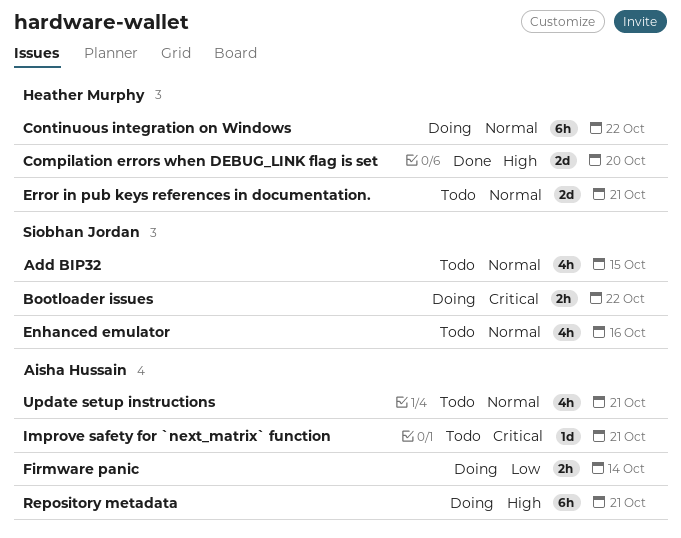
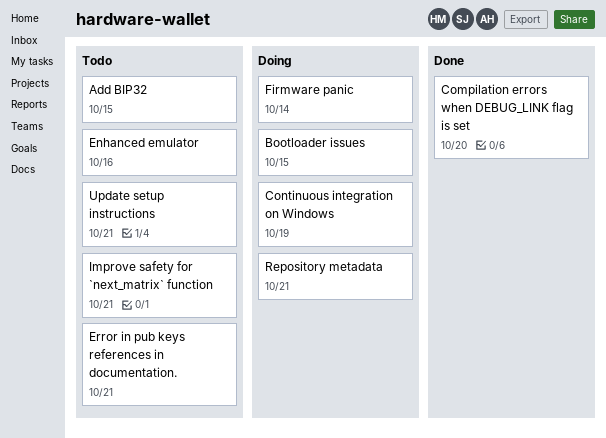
Bootloader issues, due: Oct 22 -> Oct 15
Continuous integration on Windows, due: Oct 22 -> Oct 19

